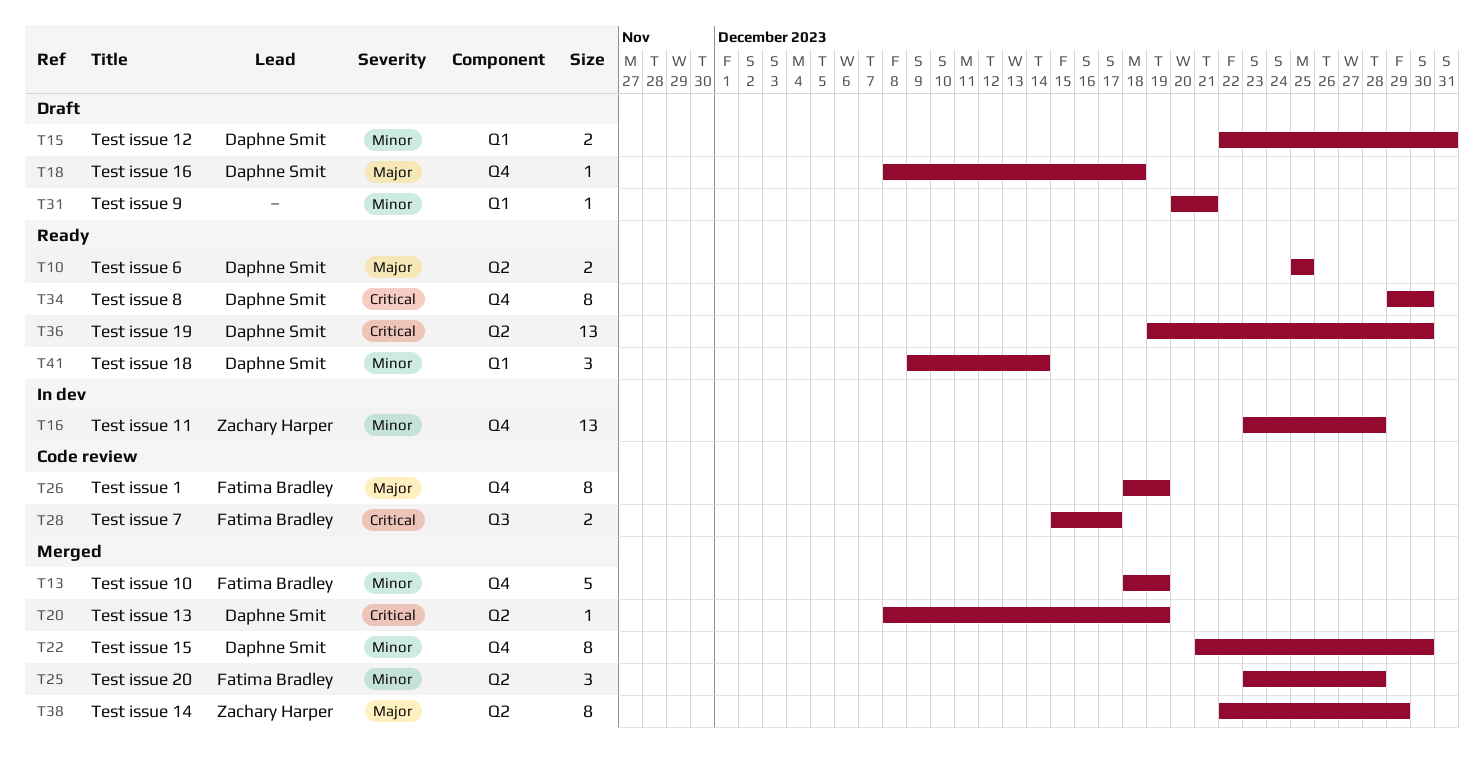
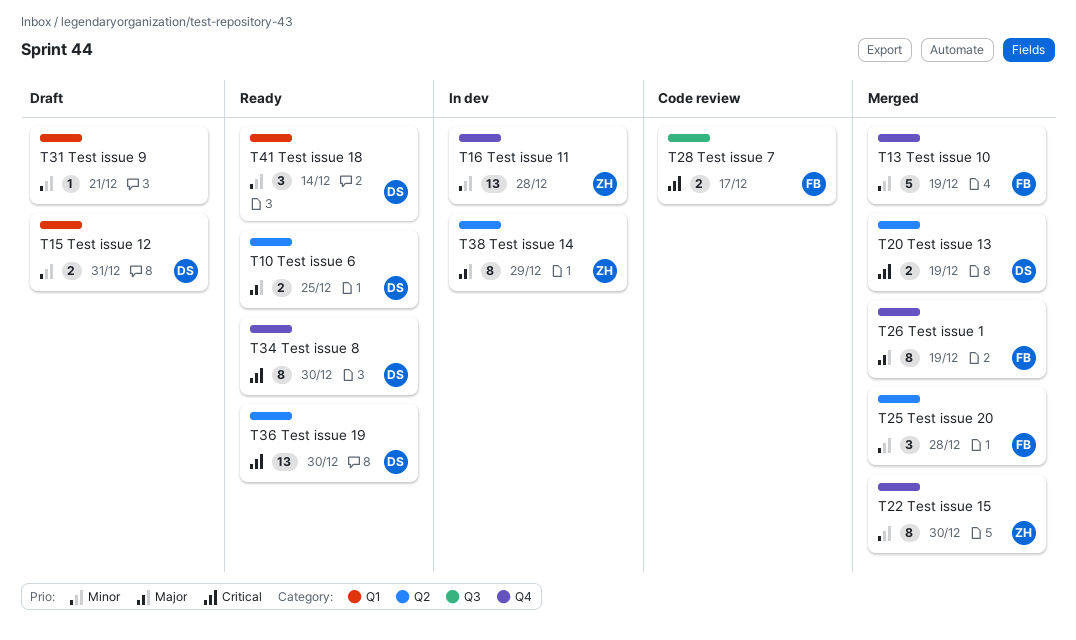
T18: present -> none
T20, estimate: 1 -> 2
T22, owner: Daphne Smit -> Zachary Harper
T26, status: Code review -> Merged
T38, status: Merged -> In dev

